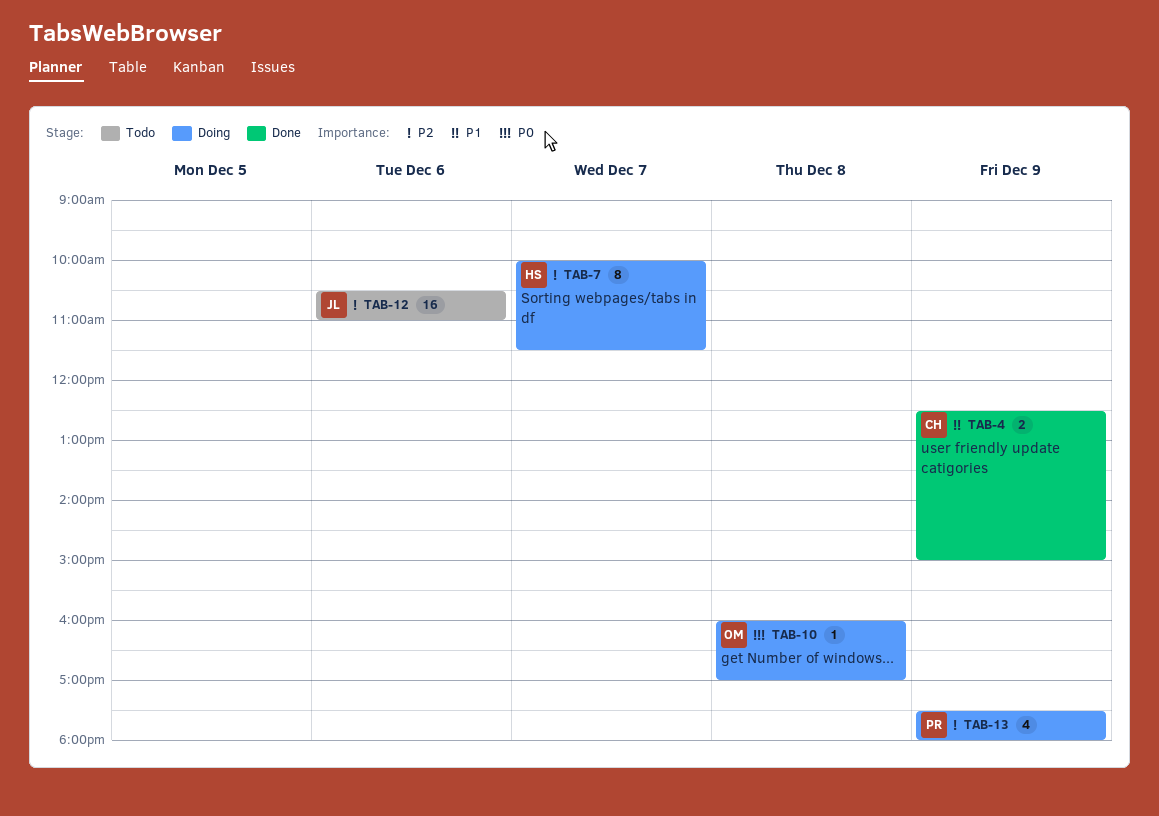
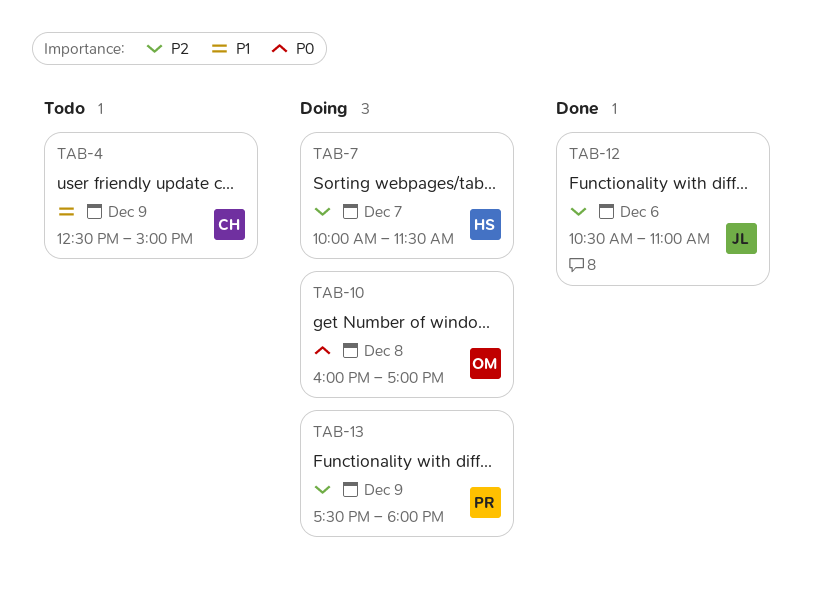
TAB-4, status: Done -> Todo
TAB-12, status: Todo -> Done

